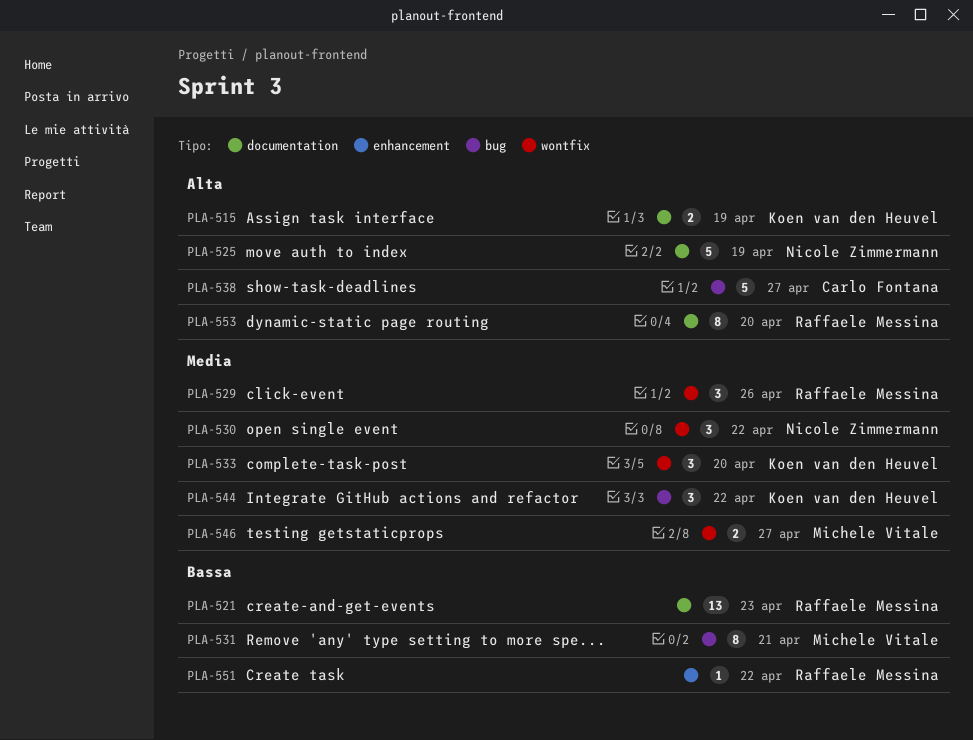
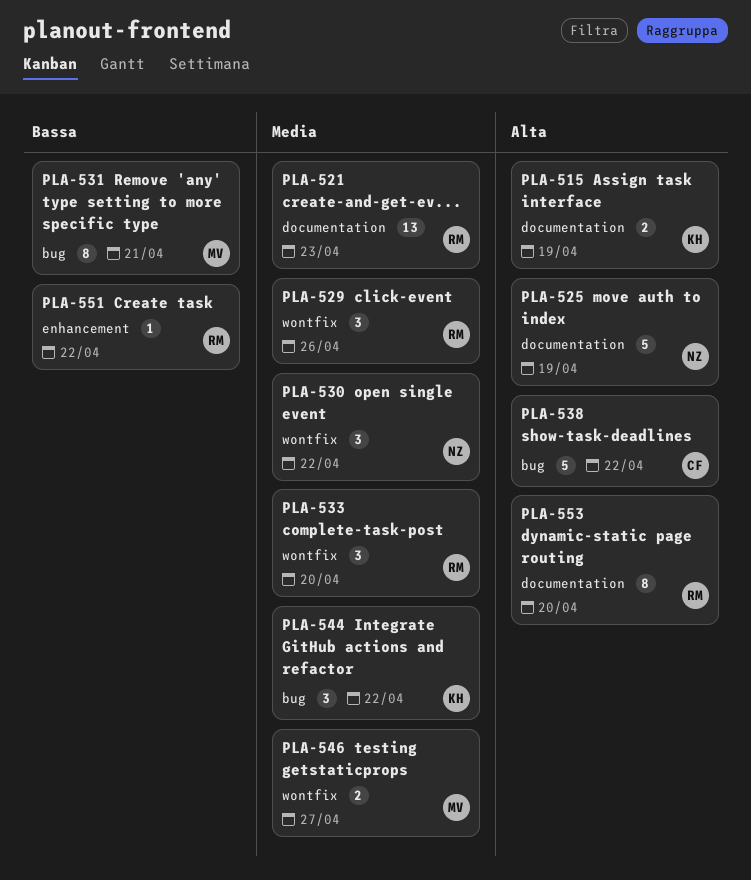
PLA-521, priority: Bassa -> Media
PLA-533, owner: Koen van den Heuvel -> Raffaele Messina
PLA-538, due: Apr 27 -> Apr 22

